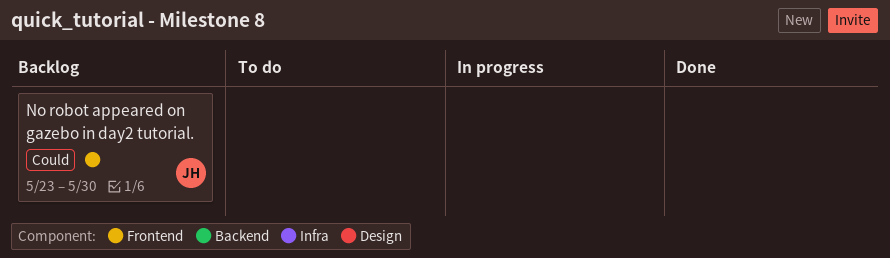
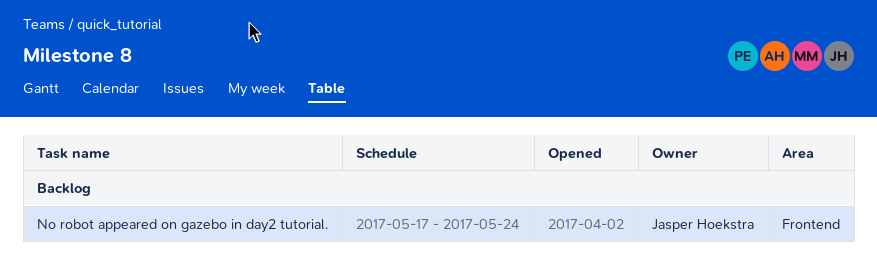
No robot appeared on gazebo in day2 tutorial., start: May 23 -> May 17
No robot appeared on gazebo in day2 tutorial., due: May 30 -> May 24

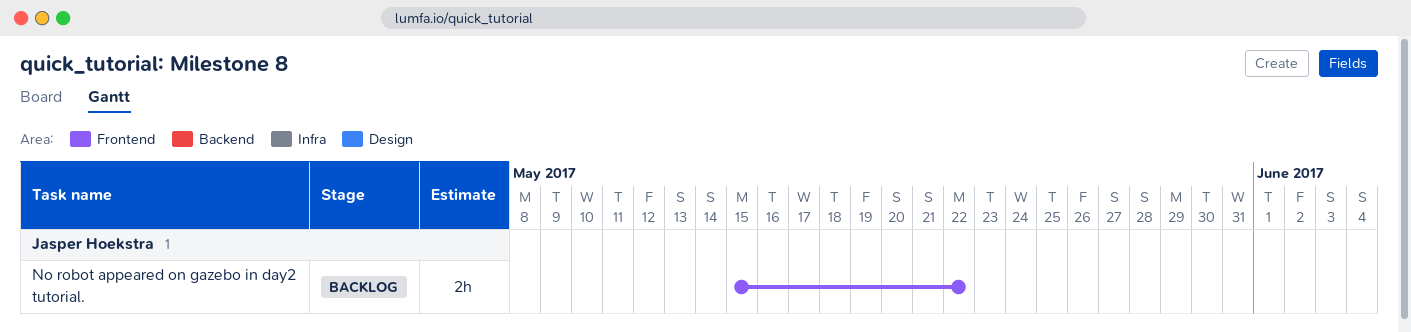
No robot appeared on gazebo in day2 tutorial., start: May 17 -> May 15
No robot appeared on gazebo in day2 tutorial., due: May 24 -> May 22

